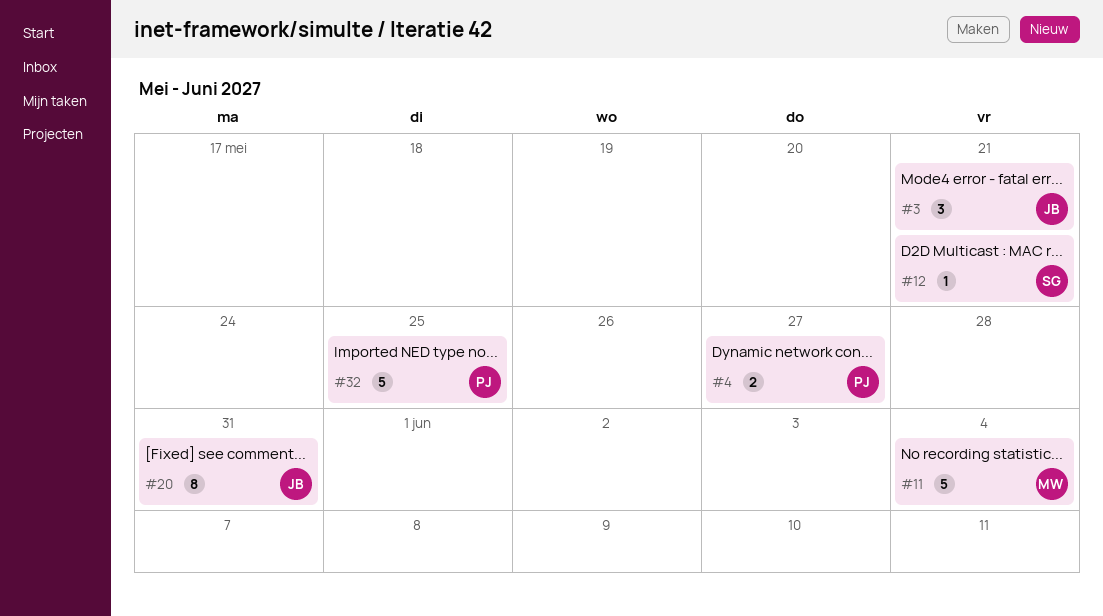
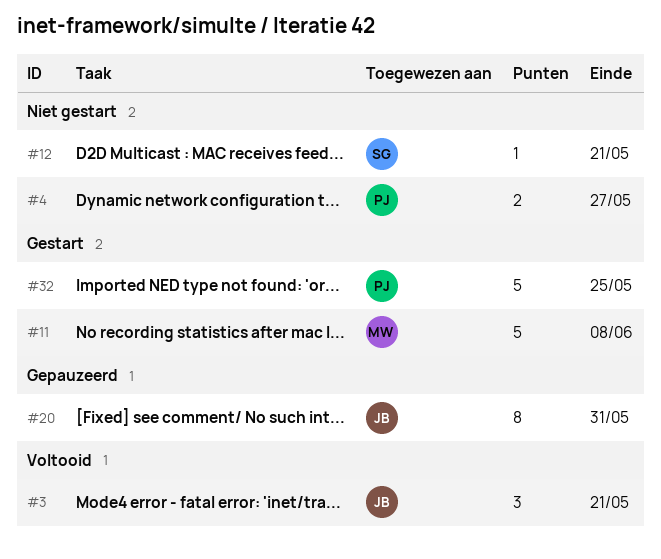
#11, due: Jun 4 -> Jun 8

